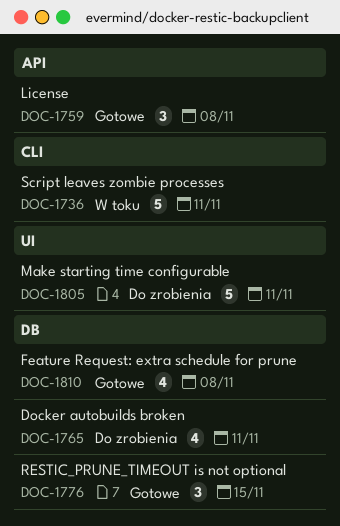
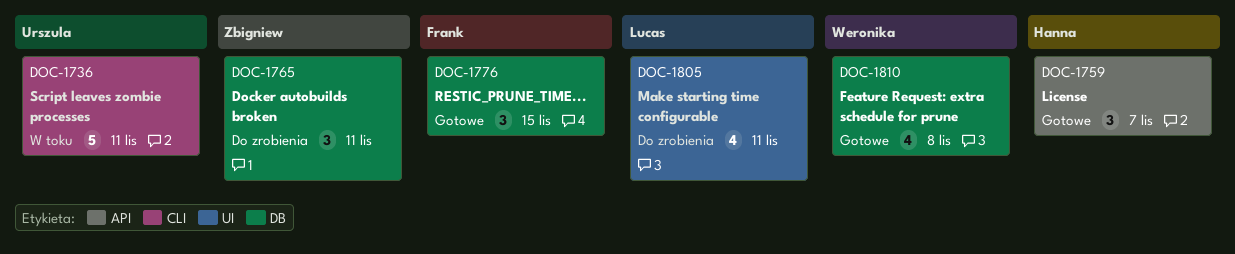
DOC-1759, due: Nov 8 -> Nov 7
DOC-1765, estimate: 4 -> 3
DOC-1805, estimate: 5 -> 4

